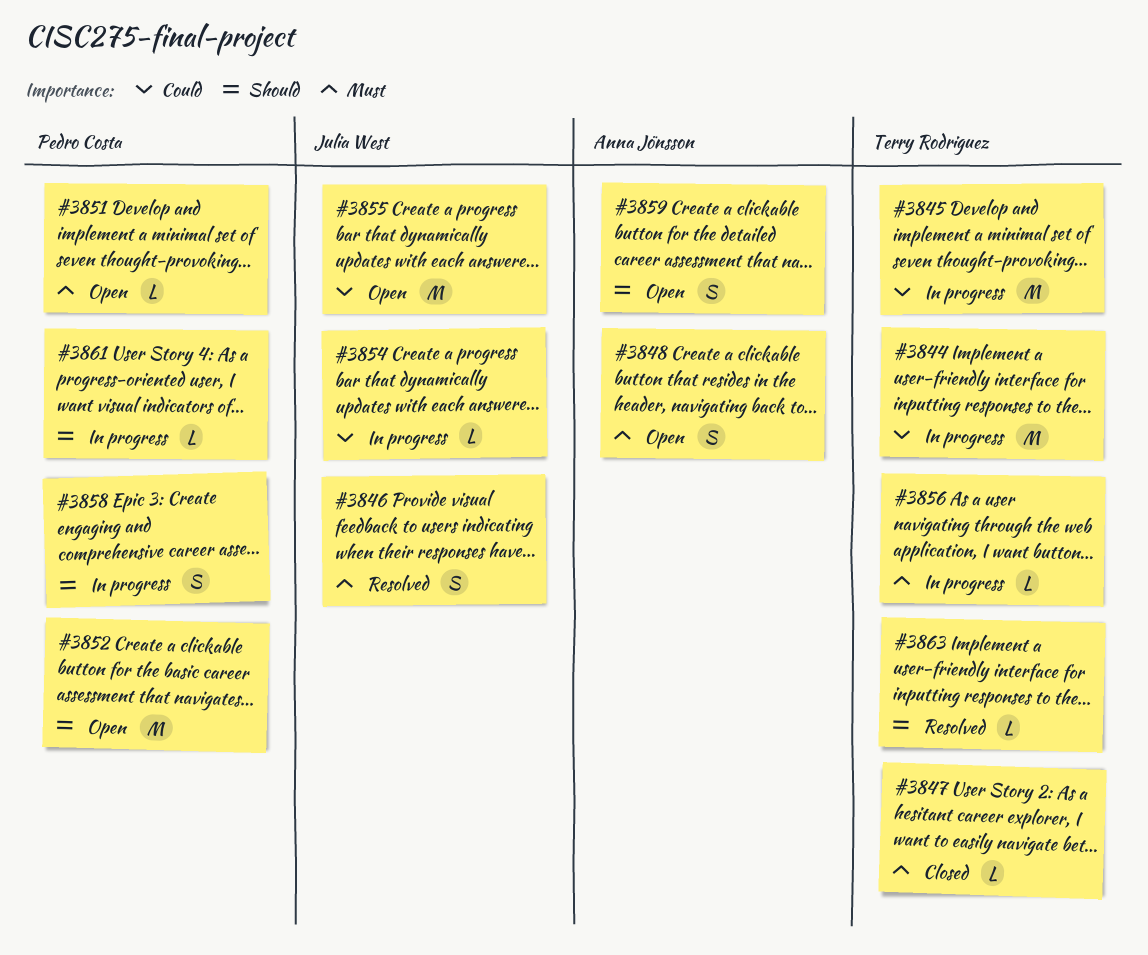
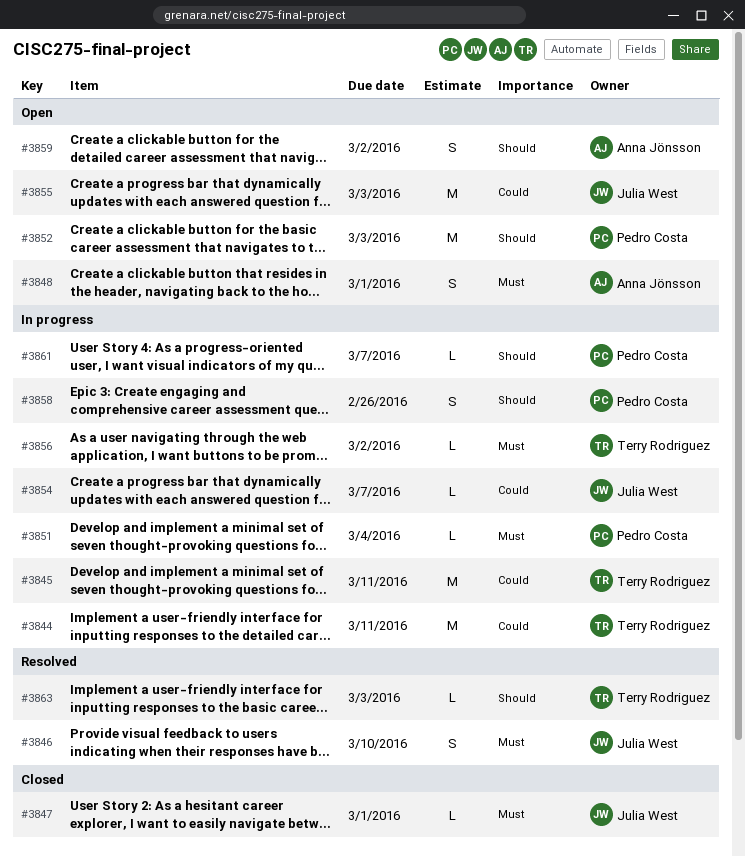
#3847, owner: Terry Rodriguez -> Julia West
#3851, status: Open -> In progress

